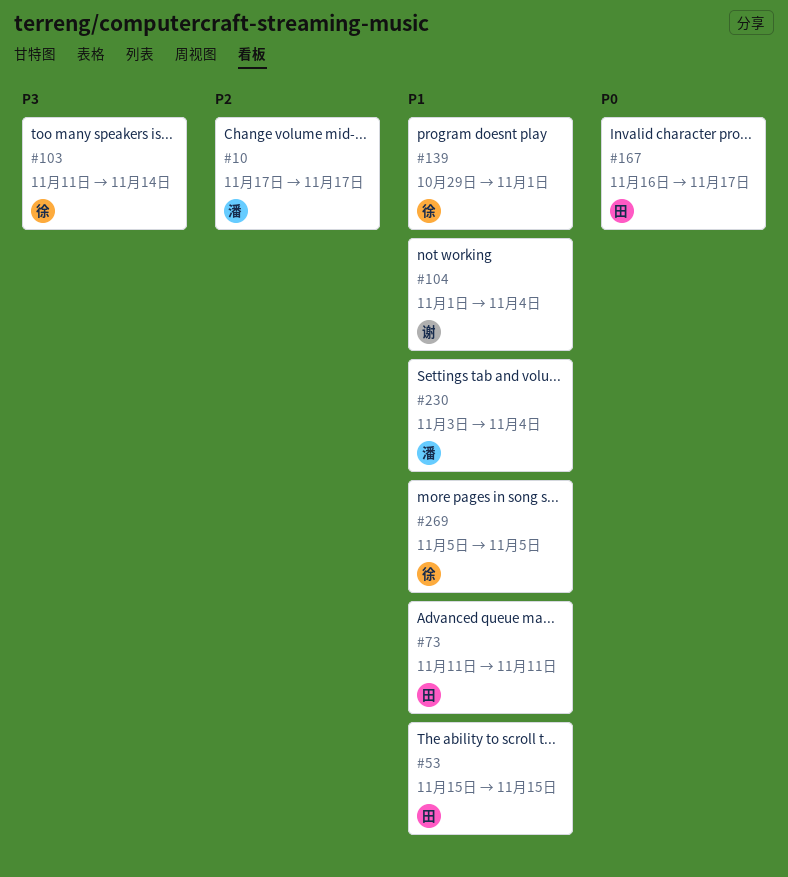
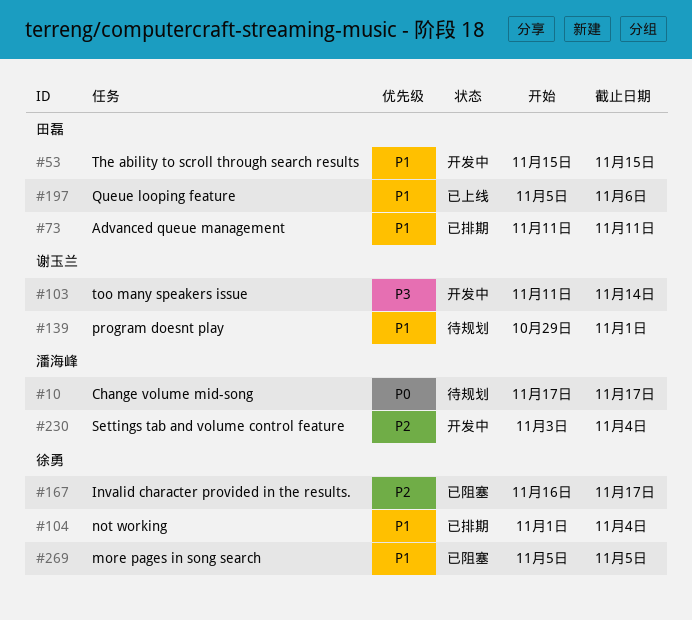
#10, priority: P2 -> P0
#103, owner: 徐勇 -> 谢玉兰
#104, owner: 谢玉兰 -> 徐勇
#139, owner: 徐勇 -> 谢玉兰
#167, owner: 田磊 -> 徐勇
#167, priority: P0 -> P2
#197: none -> present
#230, priority: P1 -> P2

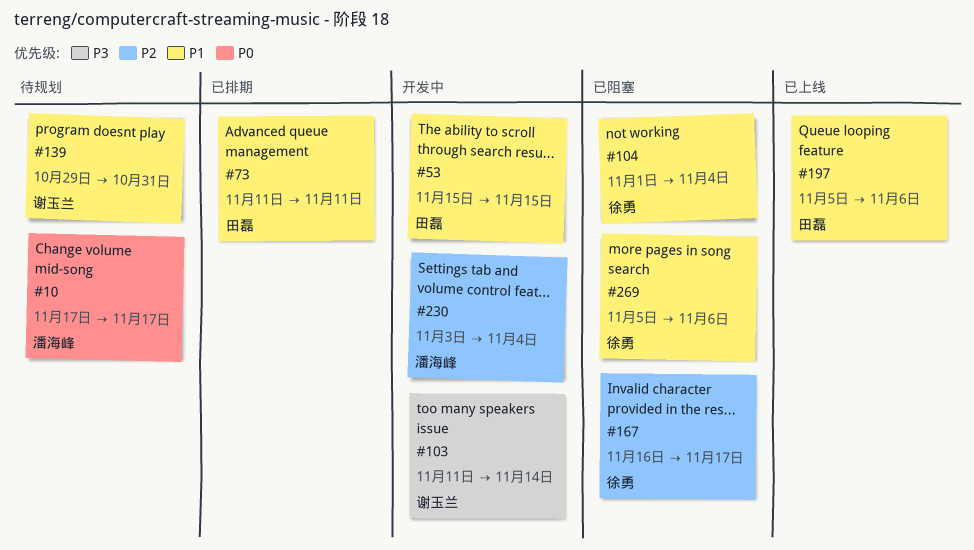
#104, status: 已排期 -> 已阻塞
#139, due: Nov 1 -> Oct 31
#269, due: Nov 5 -> Nov 6

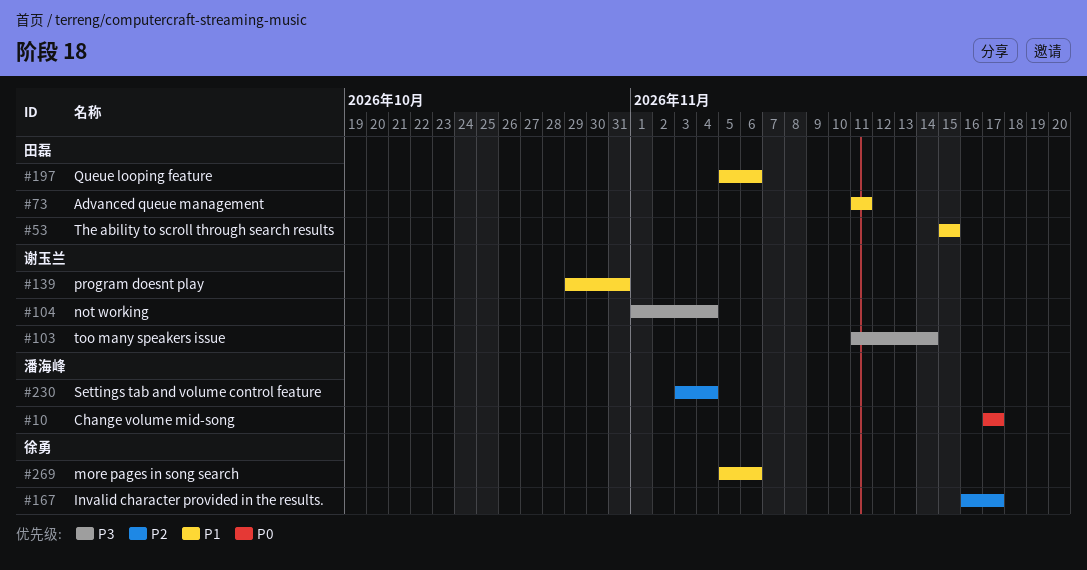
#104, owner: 徐勇 -> 谢玉兰
#104, priority: P1 -> P3

